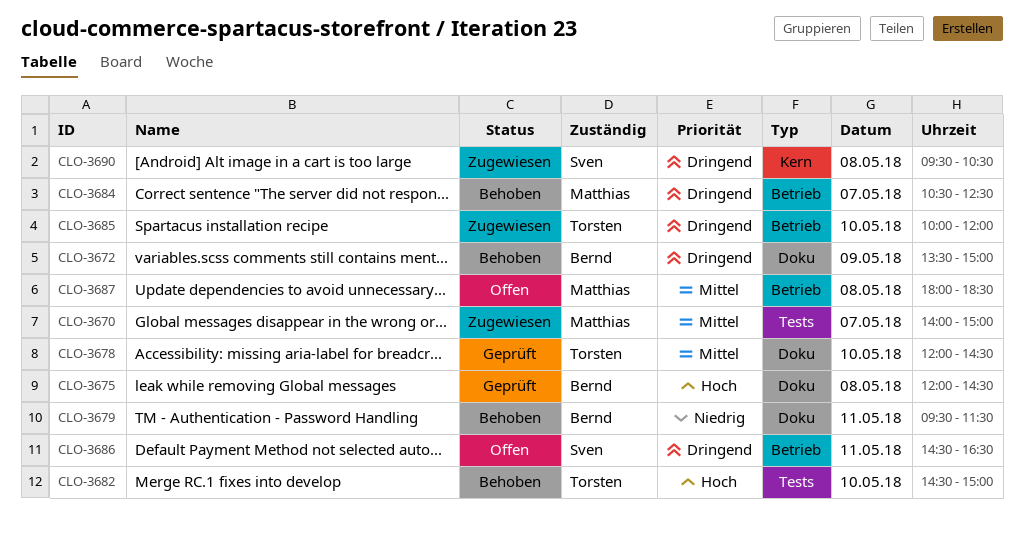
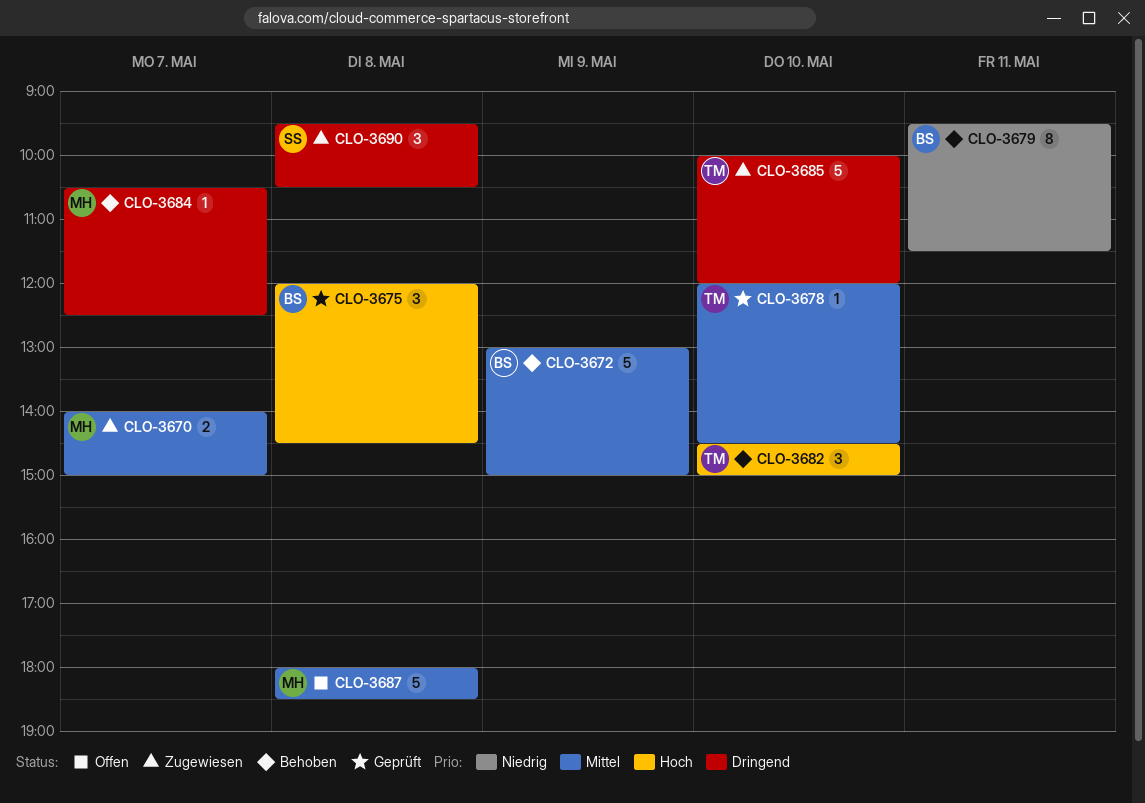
CLO-3672, priority: Dringend -> Mittel
CLO-3672, begins: 13:30 -> 13:00
CLO-3686: present -> none

